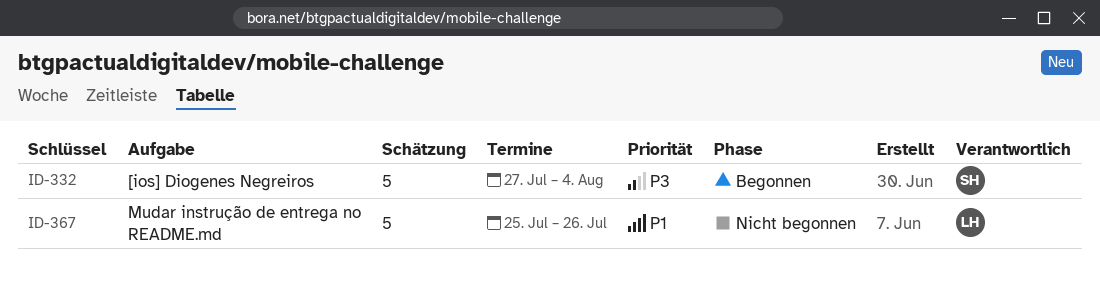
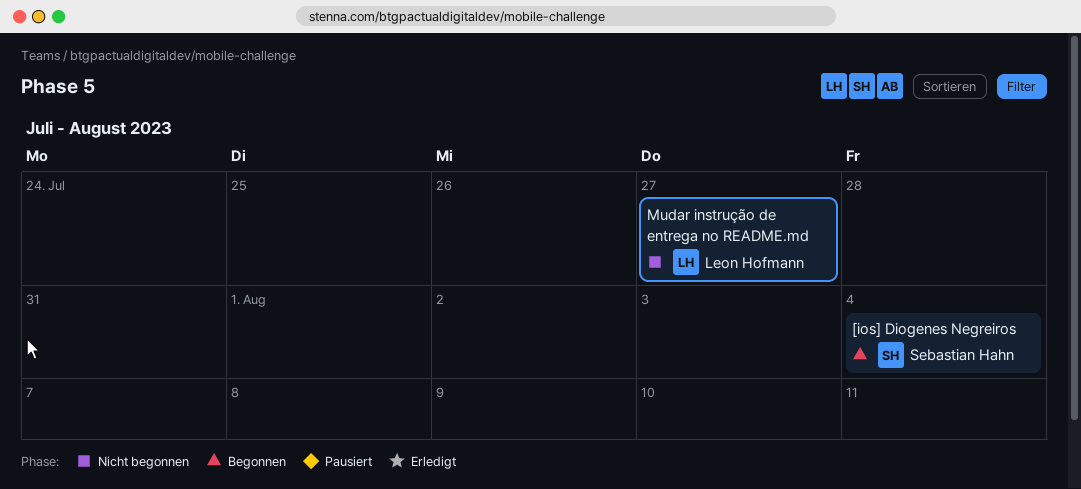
Mudar instrução de entrega no README.md, due: Jul 26 -> Jul 27

